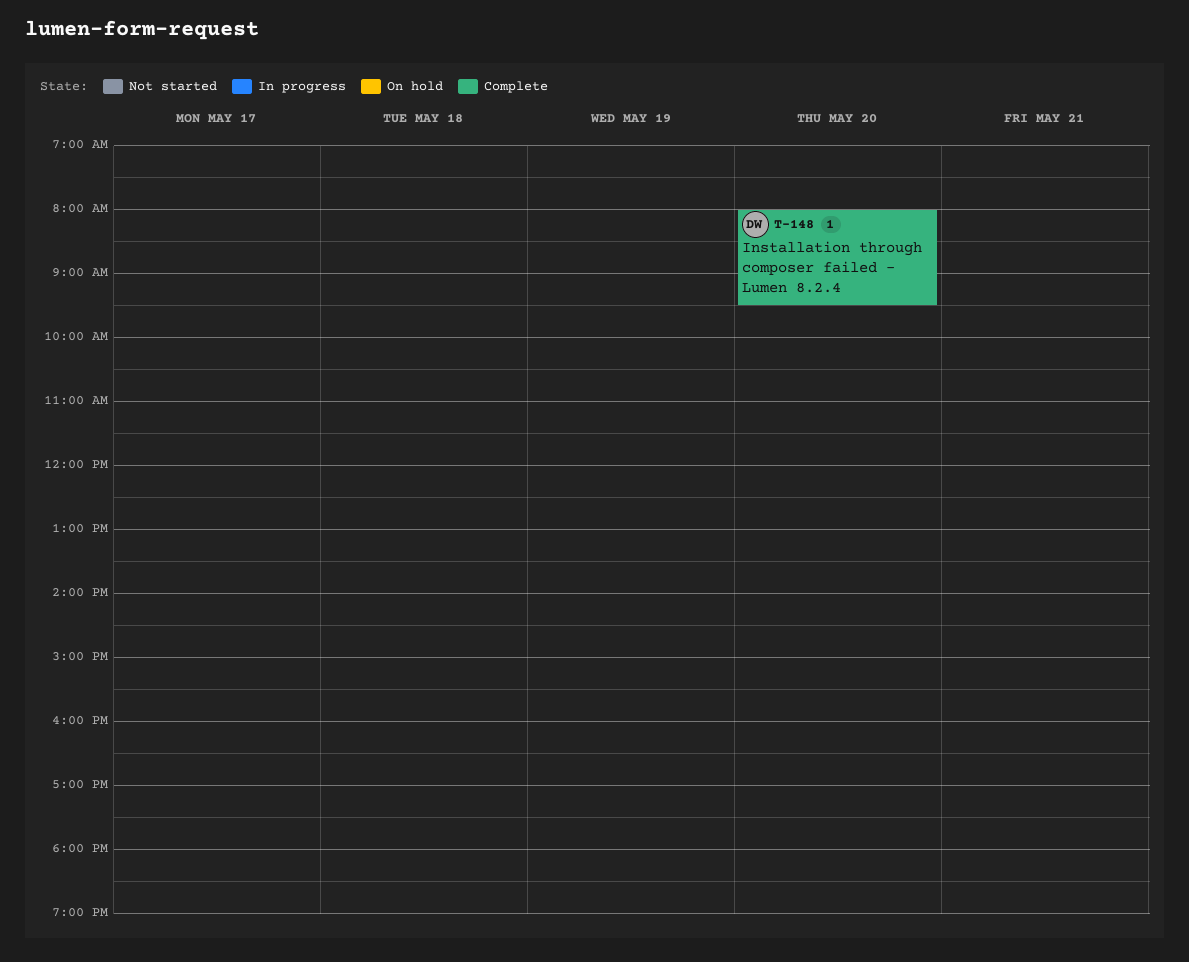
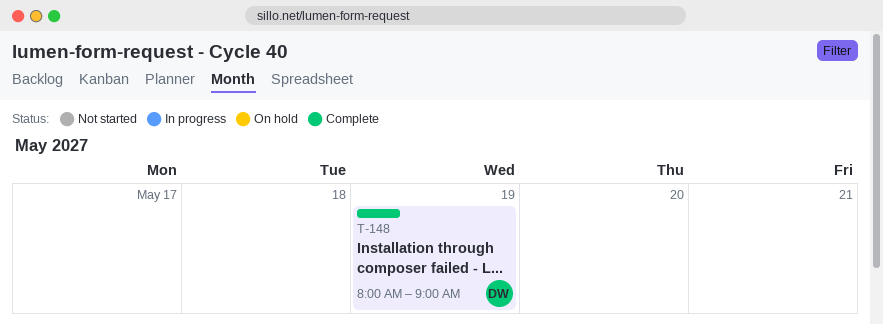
T-148, day: May 20 -> May 19
T-148, ends: 09:30 -> 09:00

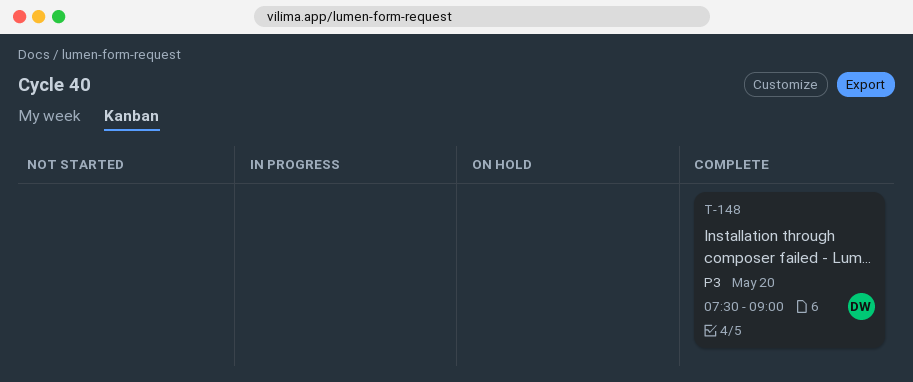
T-148, day: May 19 -> May 20
T-148, begins: 08:00 -> 07:30

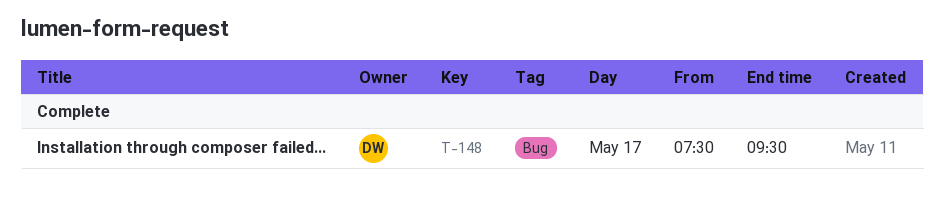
T-148, day: May 20 -> May 17
T-148, ends: 09:00 -> 09:30

